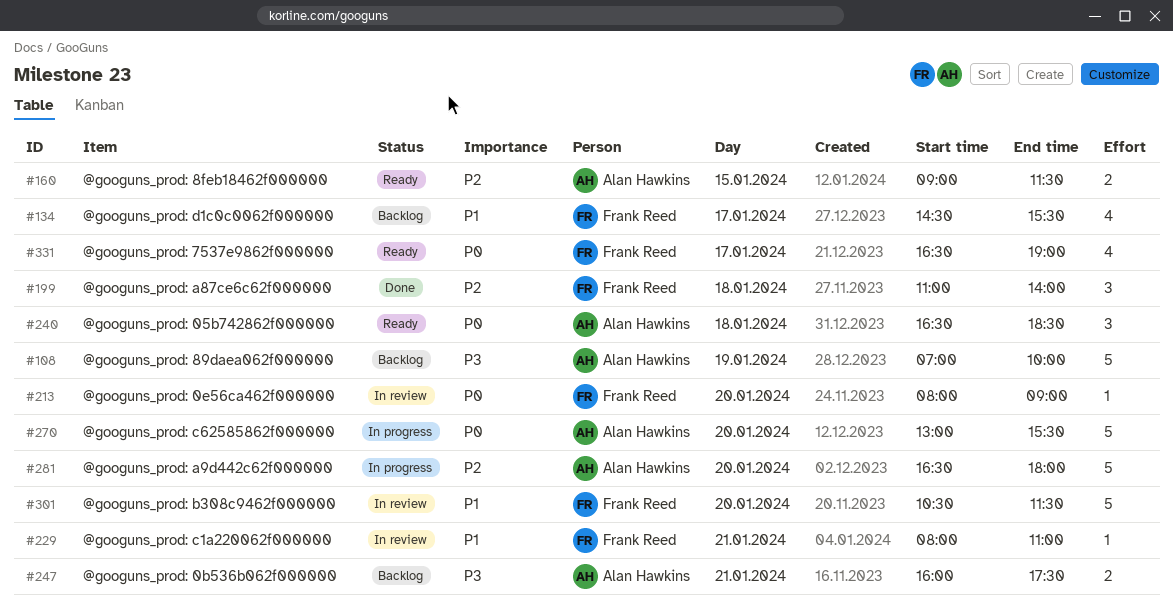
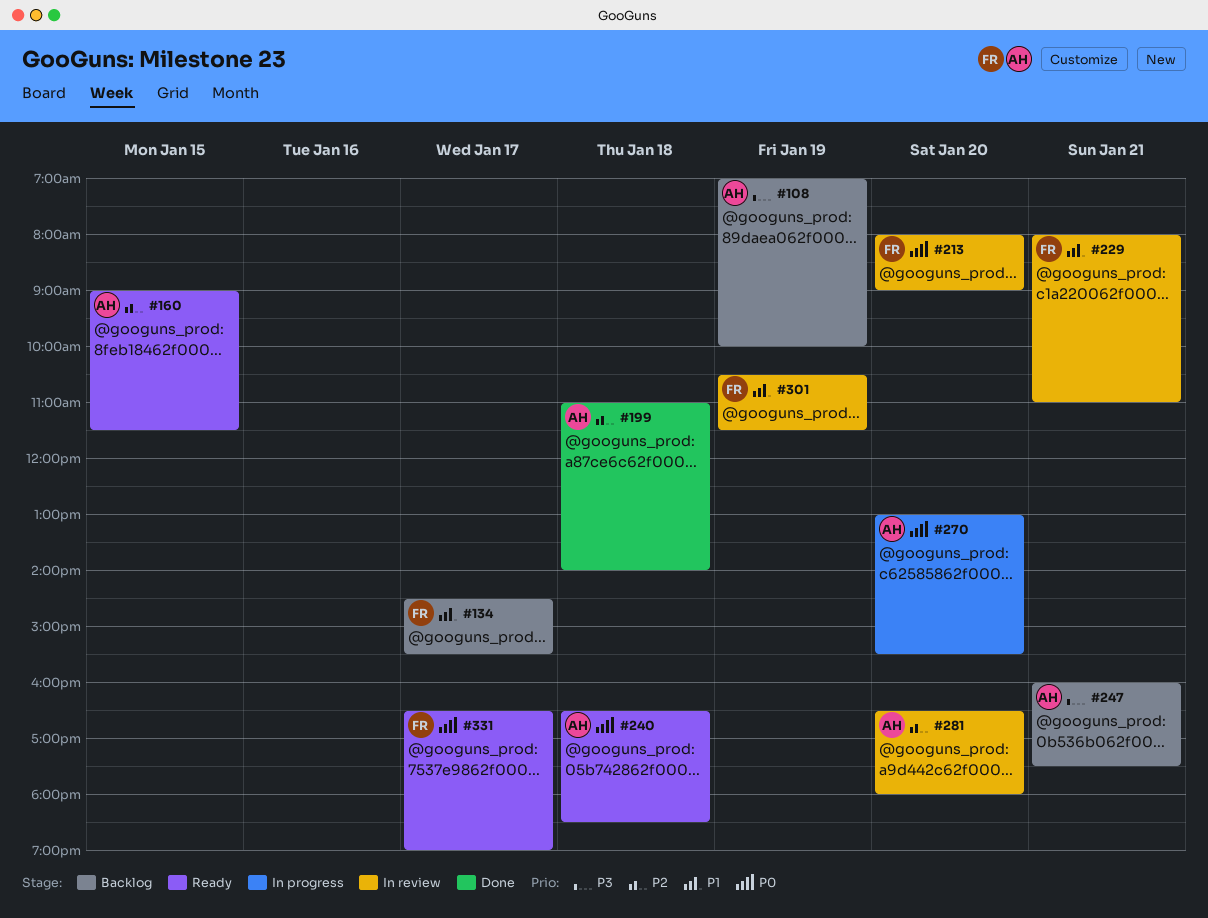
#199, owner: Frank Reed -> Alan Hawkins
#281, status: In progress -> In review
#301, day: Jan 20 -> Jan 19

